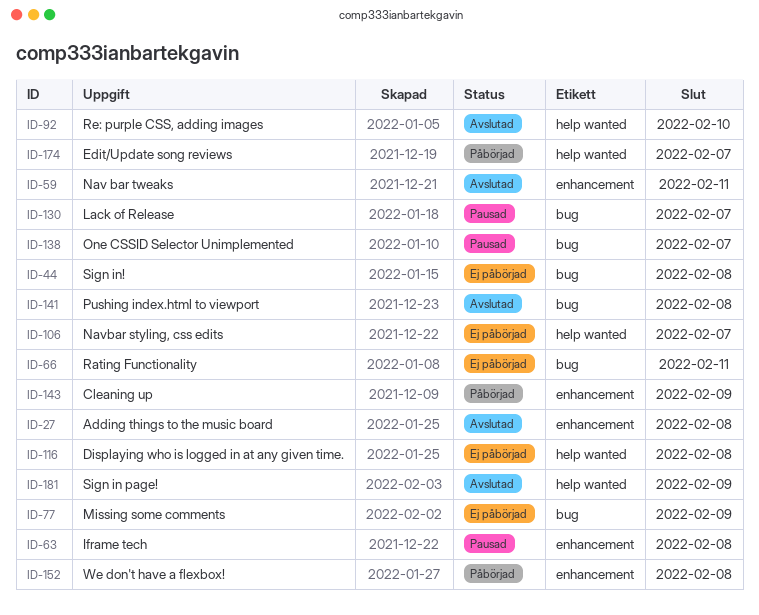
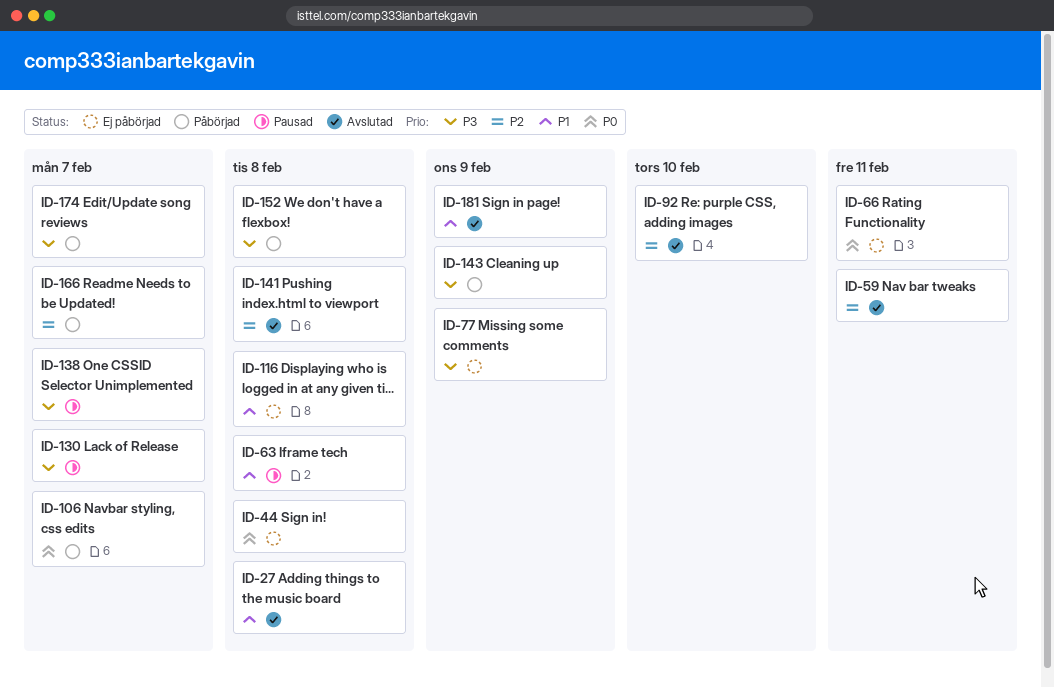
ID-106, status: Ej påbörjad -> Påbörjad
ID-166: none -> present

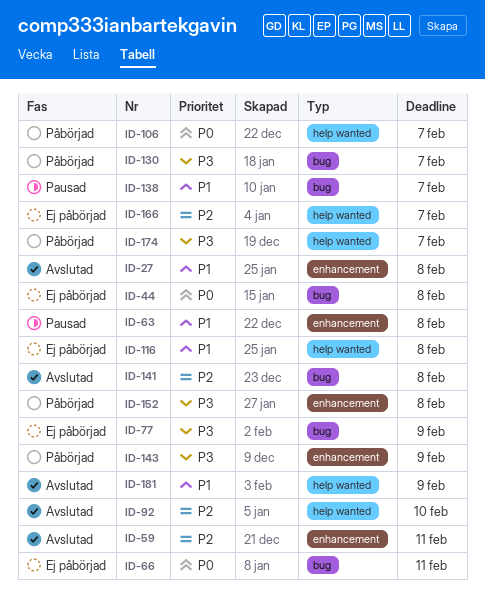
ID-130, status: Pausad -> Påbörjad
ID-138, priority: P3 -> P1
ID-166, status: Påbörjad -> Ej påbörjad

